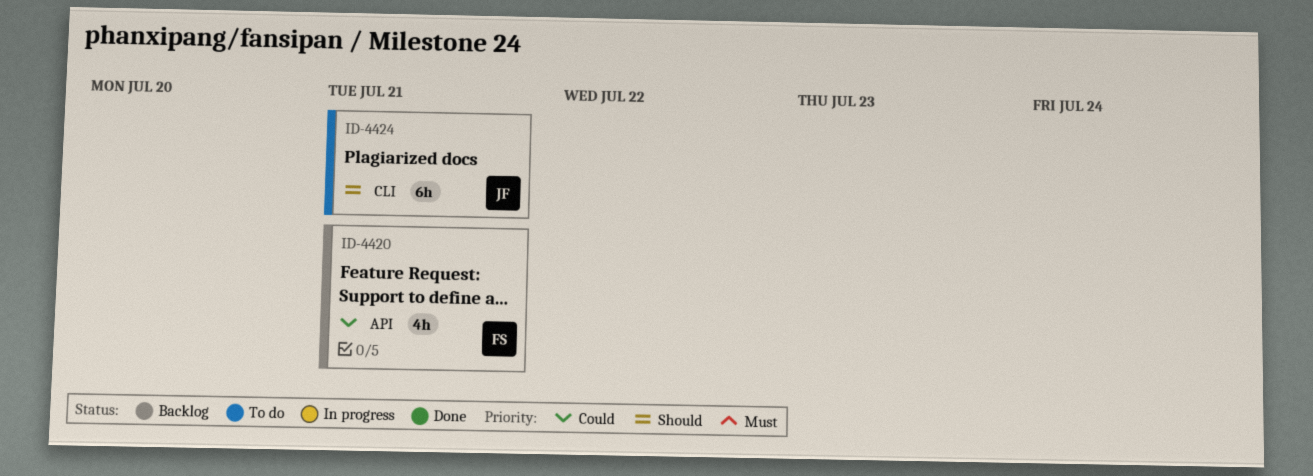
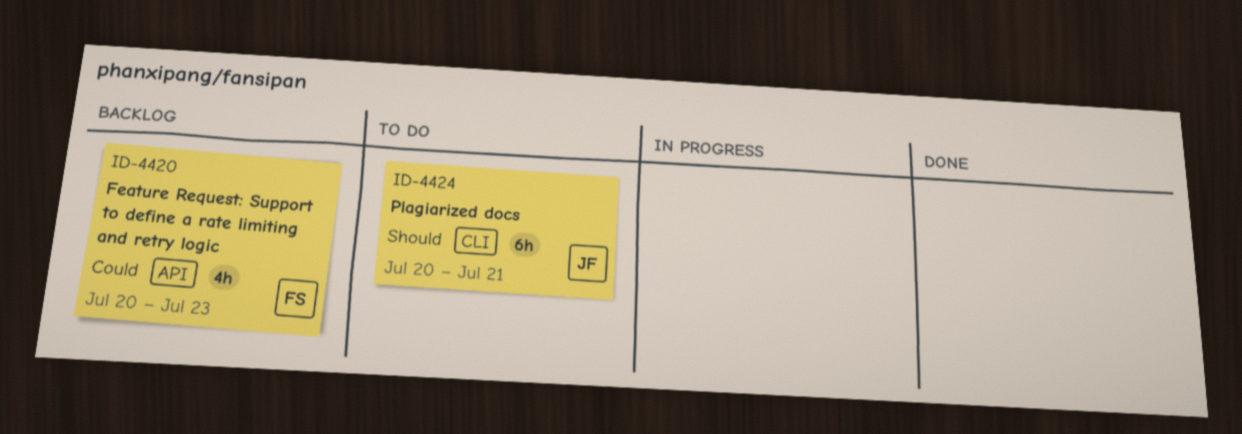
ID-4420, due: Jul 21 -> Jul 23

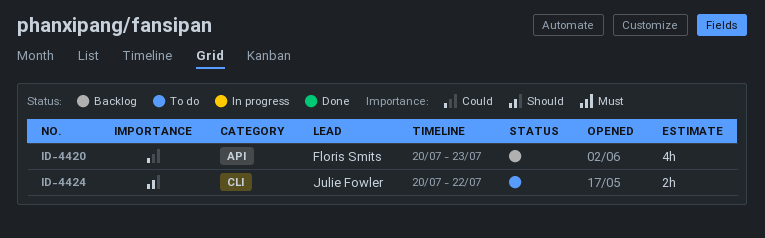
ID-4424, estimate: 6h -> 2h
ID-4424, due: Jul 21 -> Jul 22

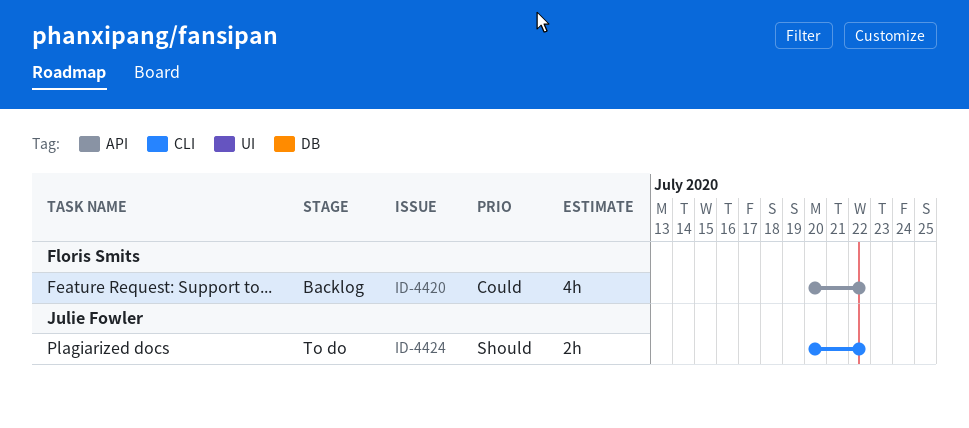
ID-4420, due: Jul 23 -> Jul 22

